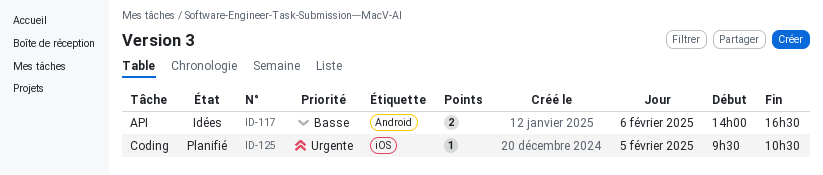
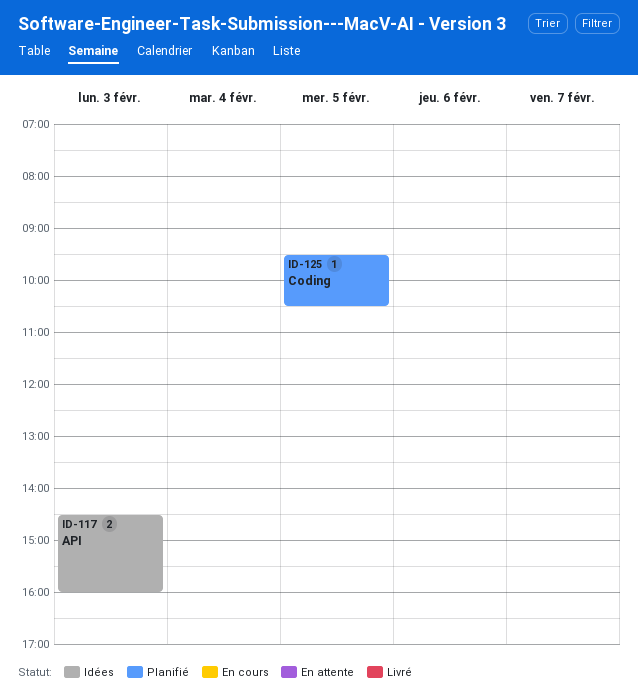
ID-117, day: Feb 6 -> Feb 3
ID-117, begins: 14:00 -> 14:30
ID-117, ends: 16:30 -> 16:00

